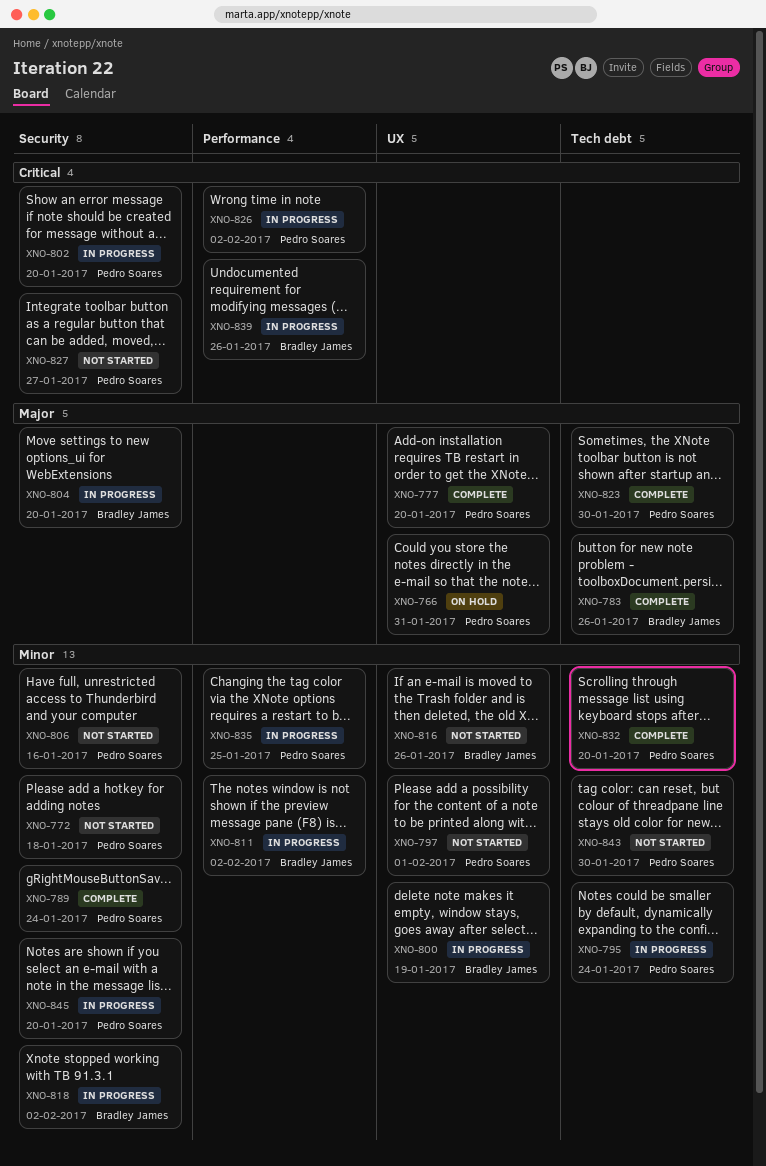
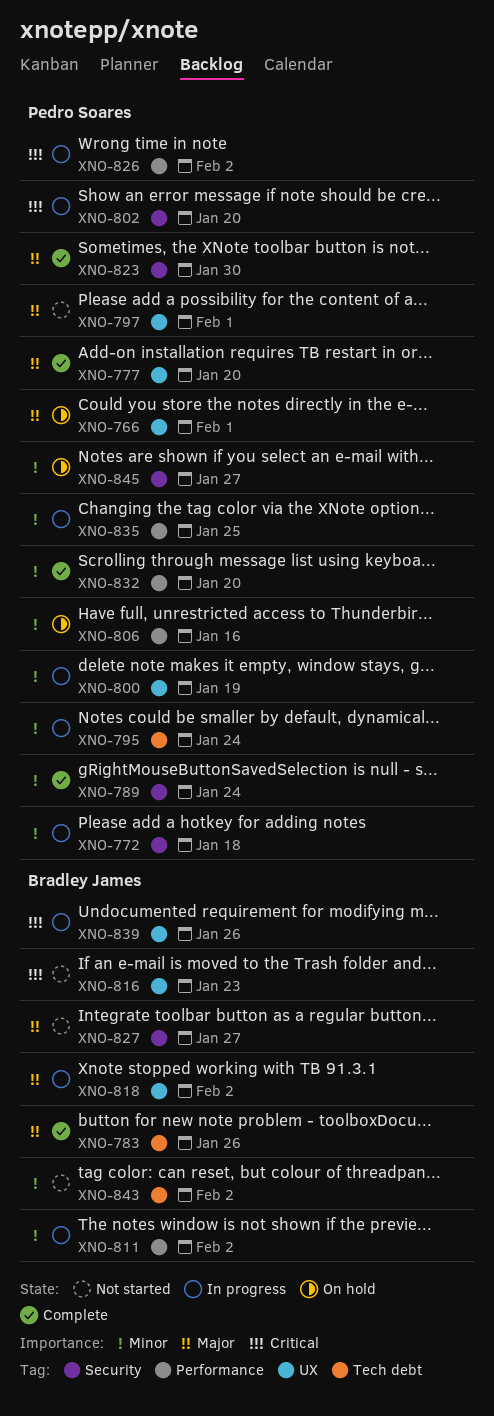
XNO-766, due: Jan 31 -> Feb 1
XNO-772, status: Not started -> In progress
XNO-797, priority: Minor -> Major
XNO-800, owner: Bradley James -> Pedro Soares
XNO-804: present -> none
XNO-806, status: Not started -> On hold
XNO-806, label: Security -> Performance
XNO-816, priority: Minor -> Critical
XNO-816, due: Jan 26 -> Jan 23
XNO-818, priority: Minor -> Major
XNO-818, label: Security -> UX
XNO-823, label: Tech debt -> Security
XNO-827, owner: Pedro Soares -> Bradley James
XNO-827, priority: Critical -> Major
XNO-832, label: Tech debt -> Performance
XNO-839, label: Performance -> UX
XNO-843, owner: Pedro Soares -> Bradley James
XNO-843, due: Jan 30 -> Feb 2
XNO-845, status: In progress -> On hold
XNO-845, due: Jan 20 -> Jan 27

